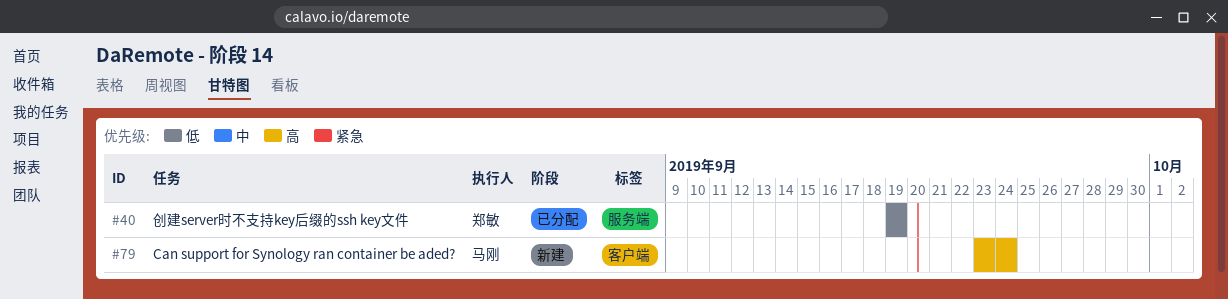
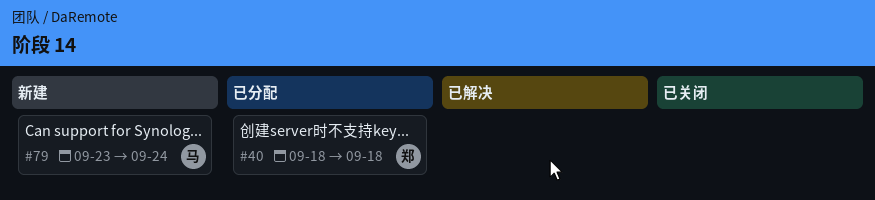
#40, start: Sep 19 -> Sep 18
#40, due: Sep 19 -> Sep 18

